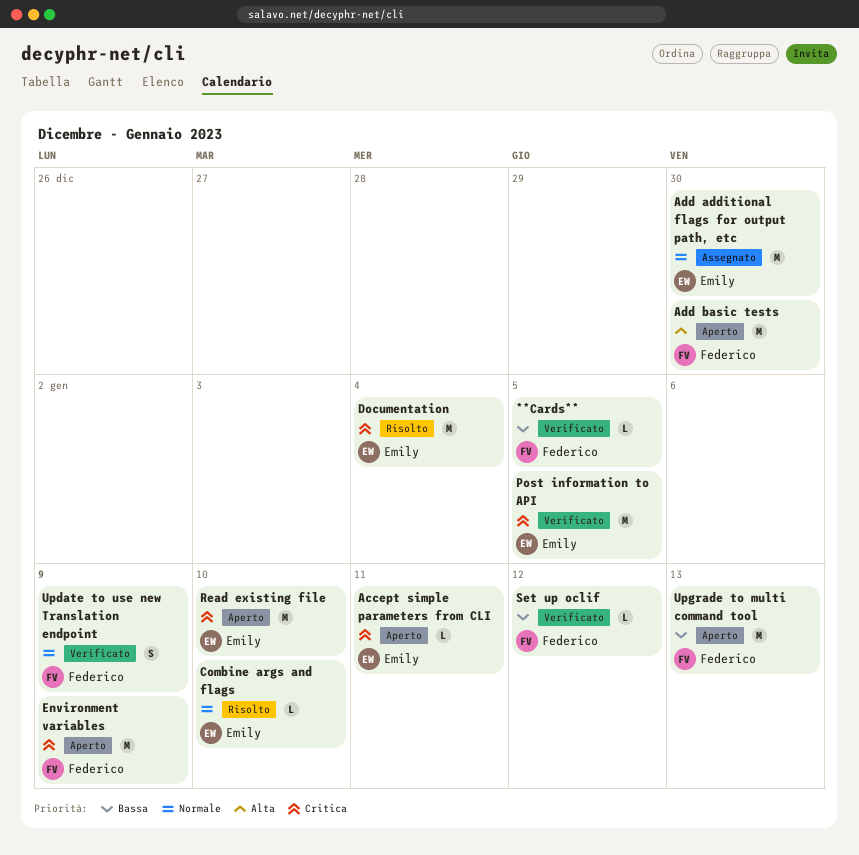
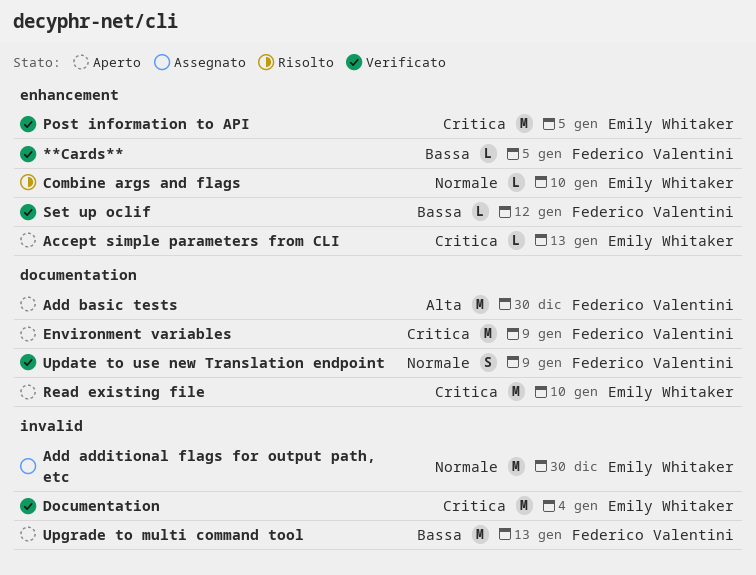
Accept simple parameters from CLI, due: Jan 11 -> Jan 13
Documentation, status: Risolto -> Verificato

